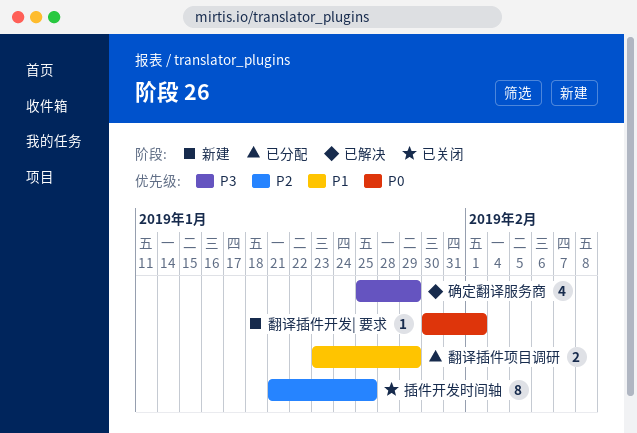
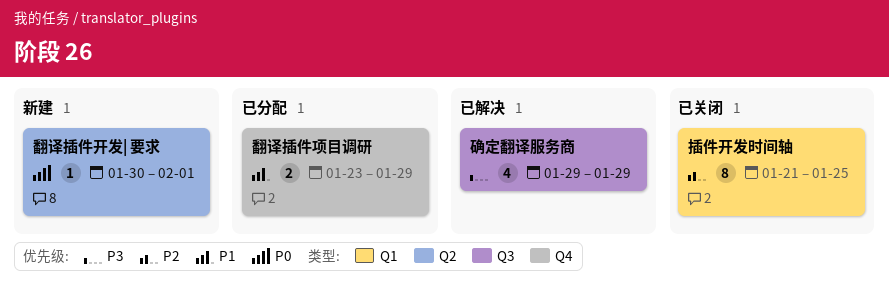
确定翻译服务商, start: Jan 25 -> Jan 29

